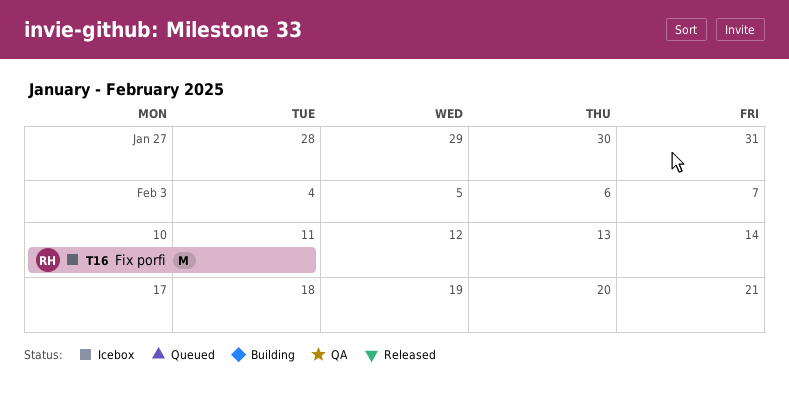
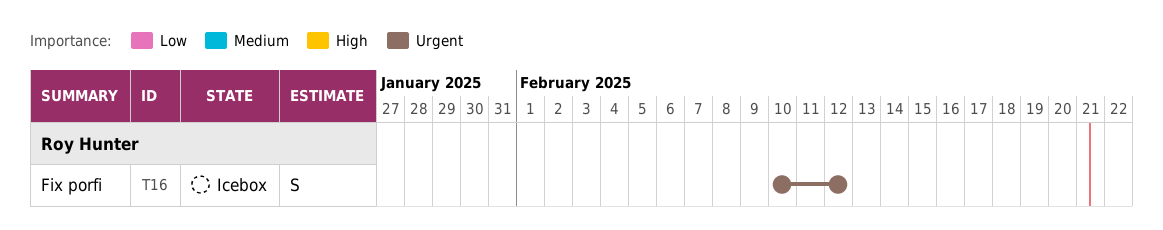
T16, estimate: M -> S
T16, due: Feb 11 -> Feb 12

